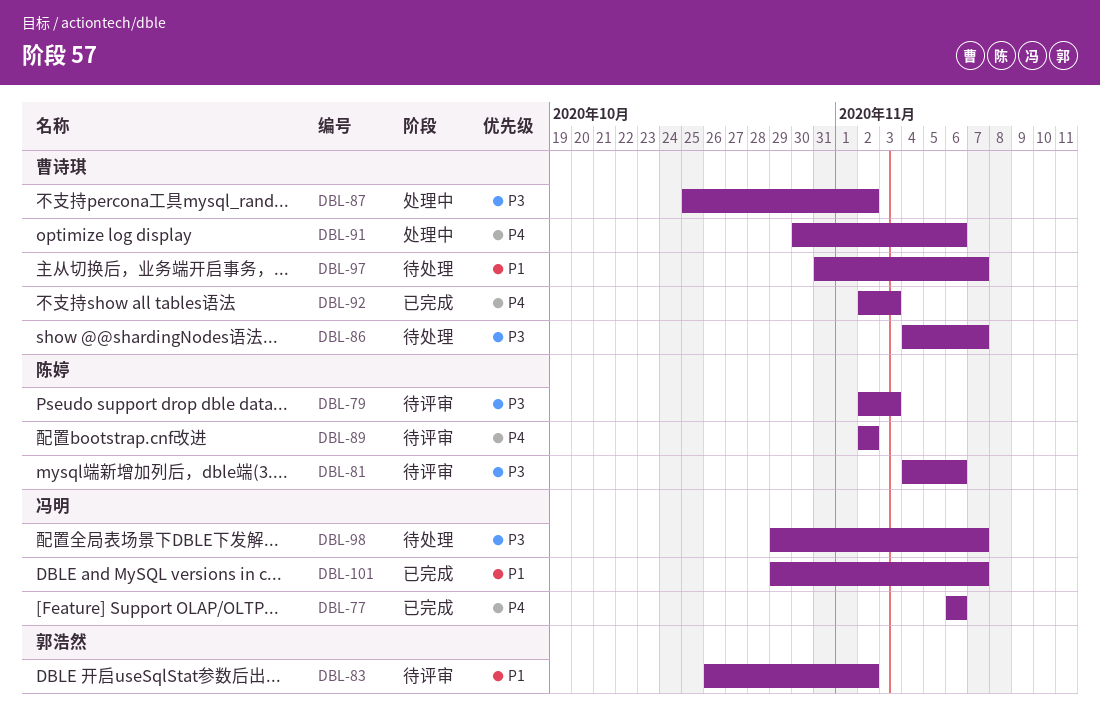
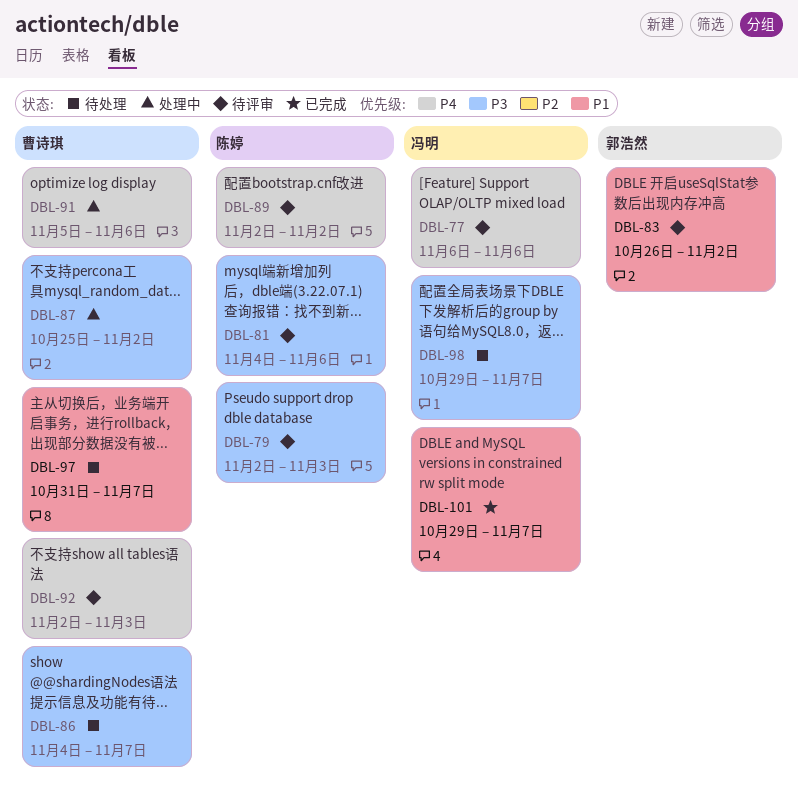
DBL-77, status: 已完成 -> 待评审
DBL-91, start: Oct 30 -> Nov 5
DBL-92, status: 已完成 -> 待评审

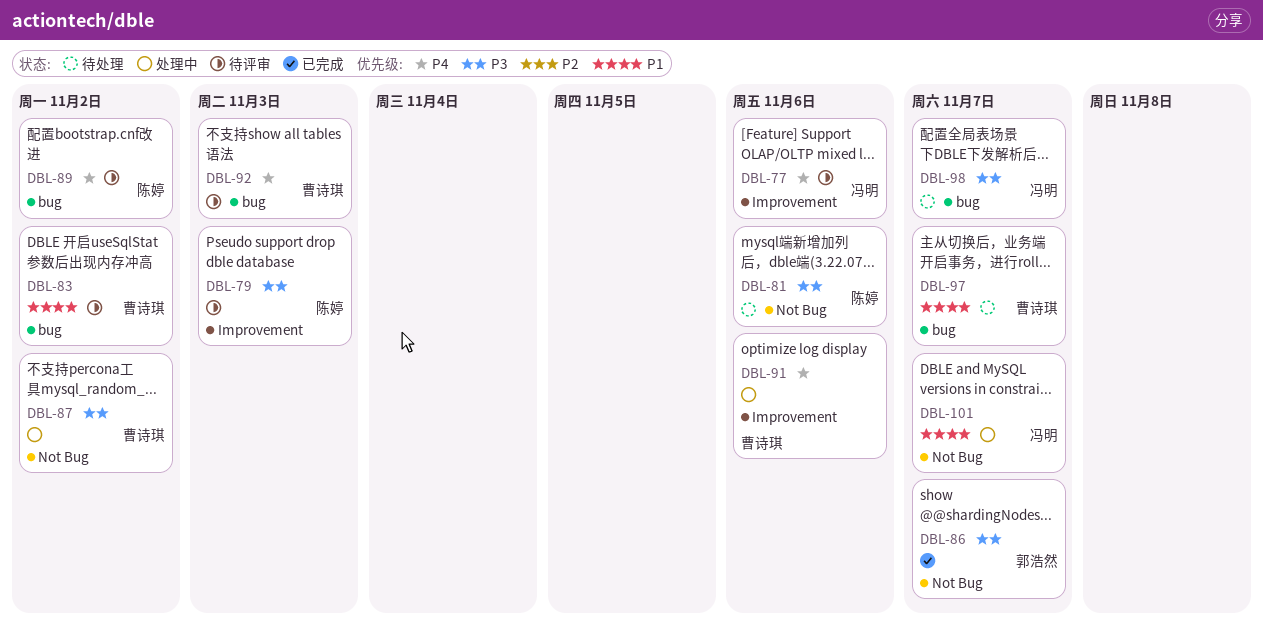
DBL-81, status: 待评审 -> 待处理
DBL-83, owner: 郭浩然 -> 曹诗琪
DBL-86, status: 待处理 -> 已完成
DBL-86, owner: 曹诗琪 -> 郭浩然
DBL-101, status: 已完成 -> 处理中

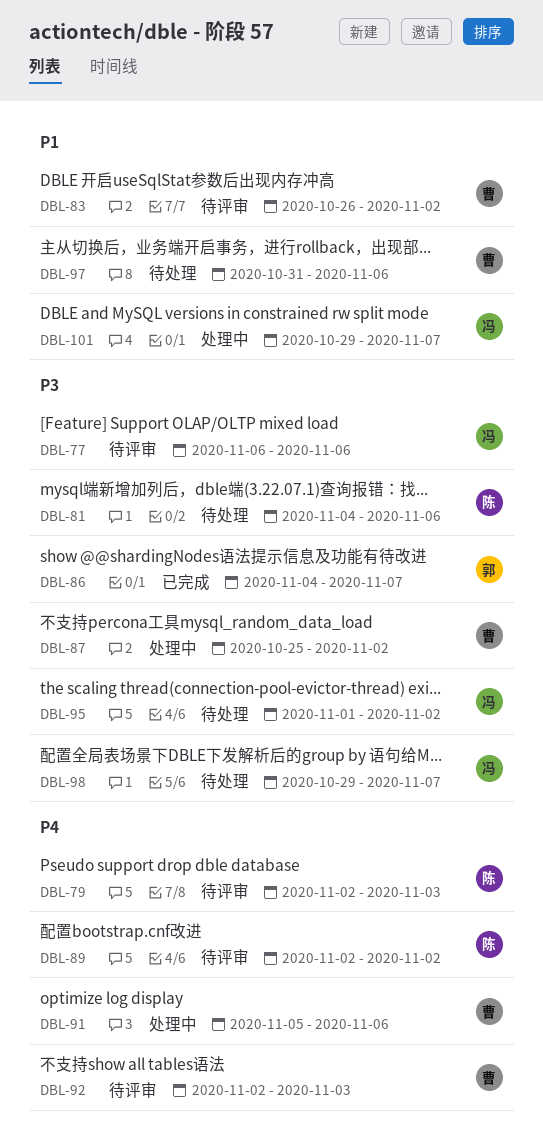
DBL-77, priority: P4 -> P3
DBL-79, priority: P3 -> P4
DBL-95: none -> present
DBL-97, due: Nov 7 -> Nov 6

